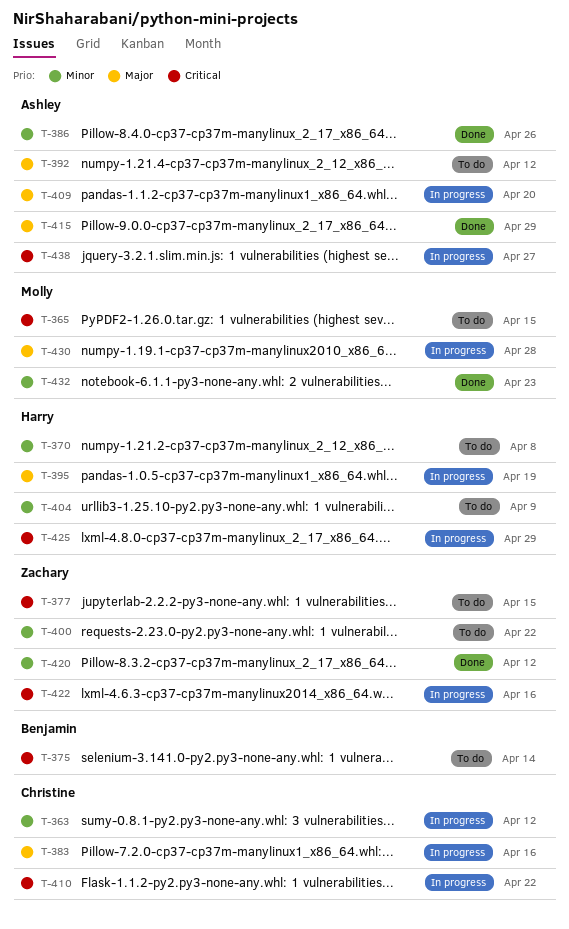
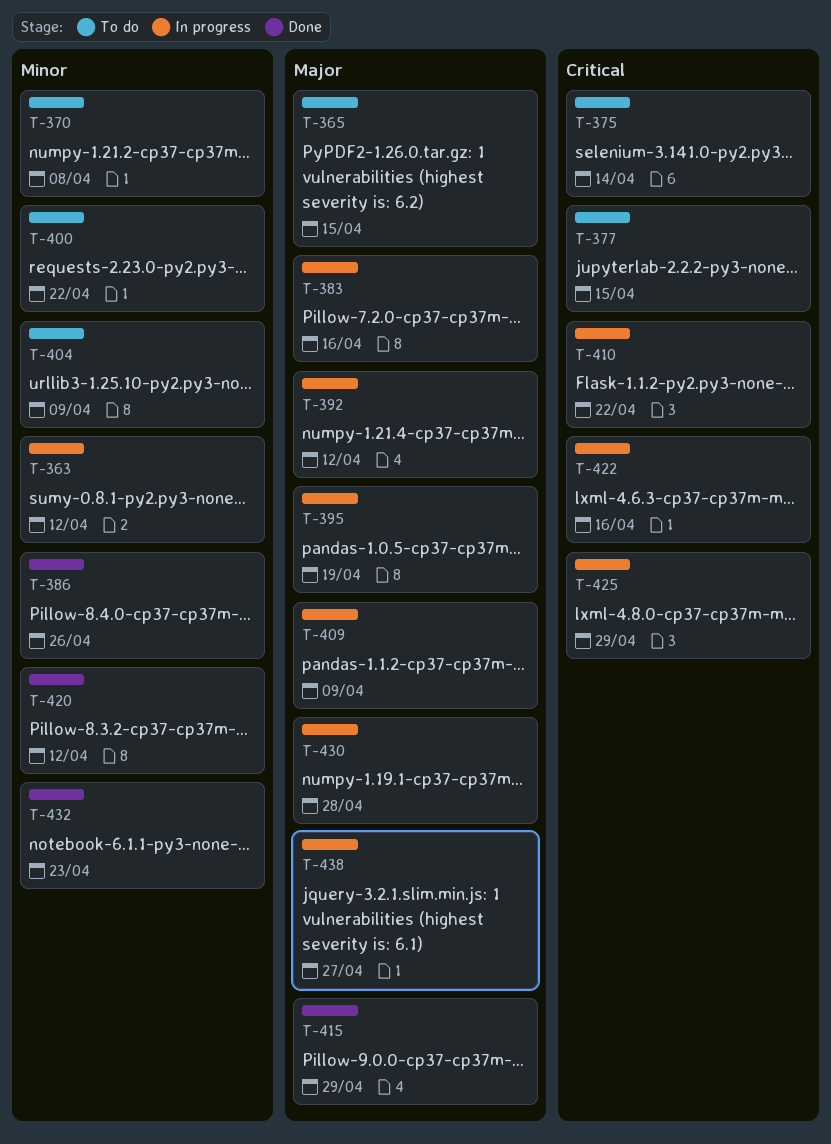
T-365, priority: Critical -> Major
T-392, status: To do -> In progress
T-409, due: Apr 20 -> Apr 9
T-438, priority: Critical -> Major

